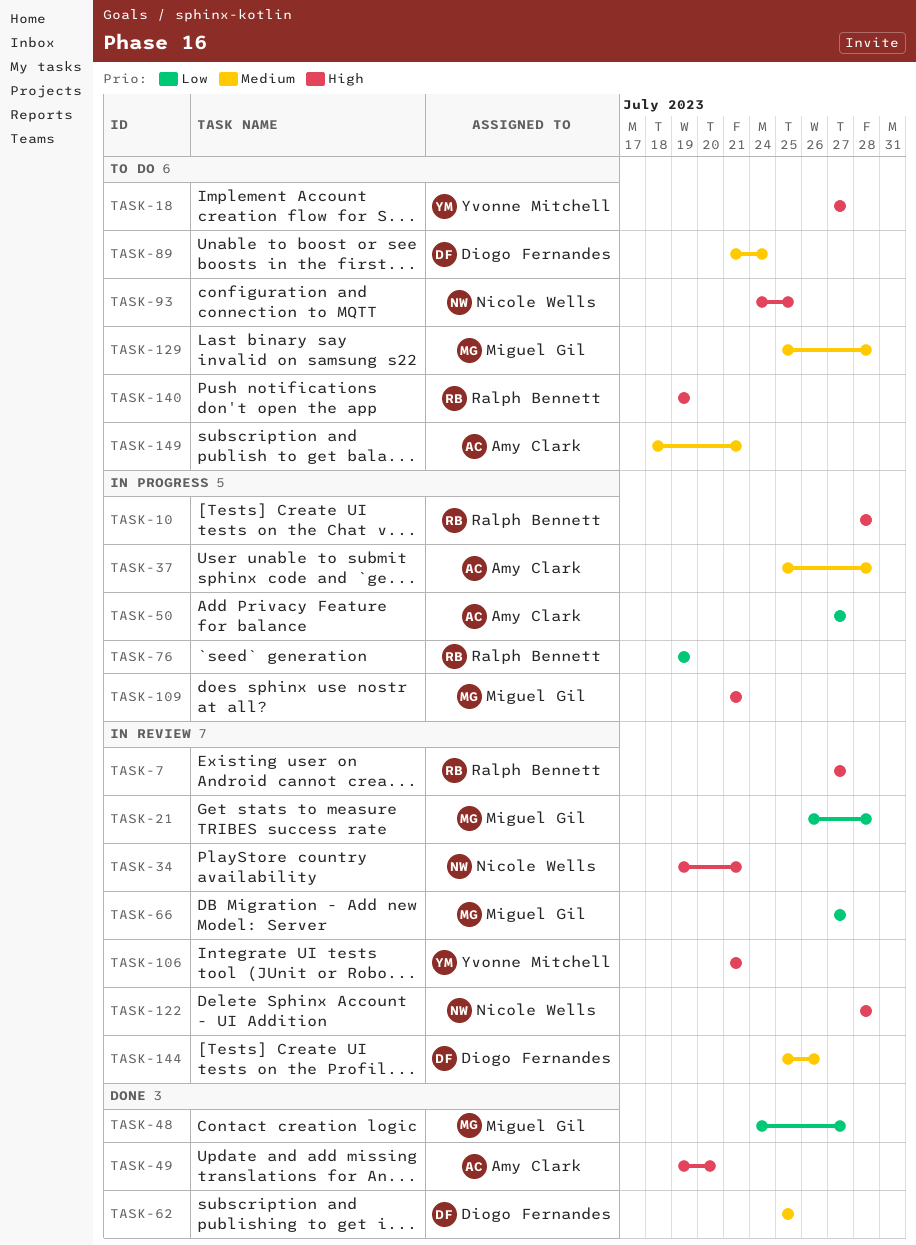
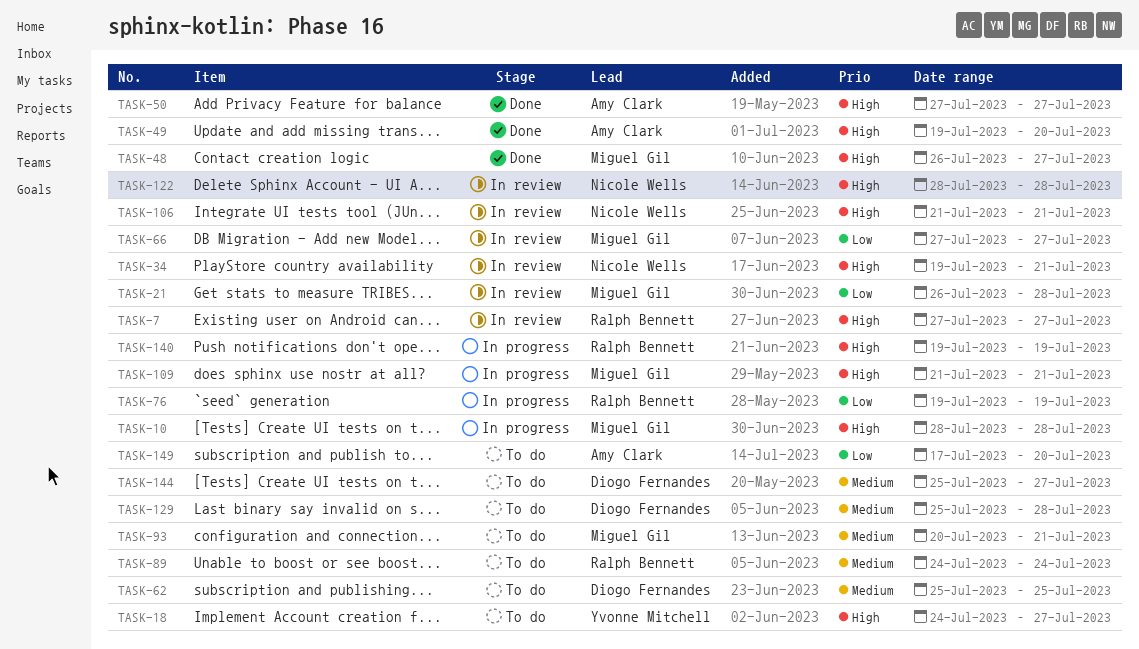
TASK-10, owner: Ralph Bennett -> Miguel Gil
TASK-18, start: Jul 27 -> Jul 24
TASK-37: present -> none
TASK-48, priority: Low -> High
TASK-48, start: Jul 24 -> Jul 26
TASK-50, status: In progress -> Done
TASK-50, priority: Low -> High
TASK-62, status: Done -> To do
TASK-89, owner: Diogo Fernandes -> Ralph Bennett
TASK-89, start: Jul 21 -> Jul 24
TASK-93, owner: Nicole Wells -> Miguel Gil
TASK-93, priority: High -> Medium
TASK-93, start: Jul 24 -> Jul 20
TASK-93, due: Jul 25 -> Jul 21
TASK-106, owner: Yvonne Mitchell -> Nicole Wells
TASK-129, owner: Miguel Gil -> Diogo Fernandes
TASK-140, status: To do -> In progress
TASK-144, status: In review -> To do
TASK-144, due: Jul 26 -> Jul 27
TASK-149, priority: Medium -> Low
TASK-149, start: Jul 18 -> Jul 17
TASK-149, due: Jul 21 -> Jul 20

